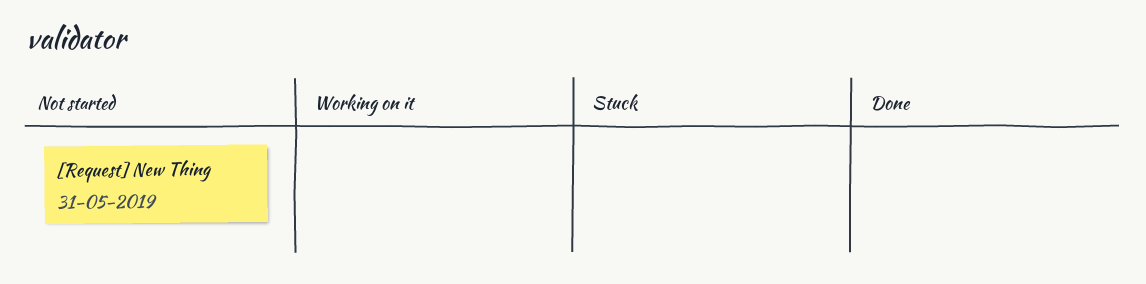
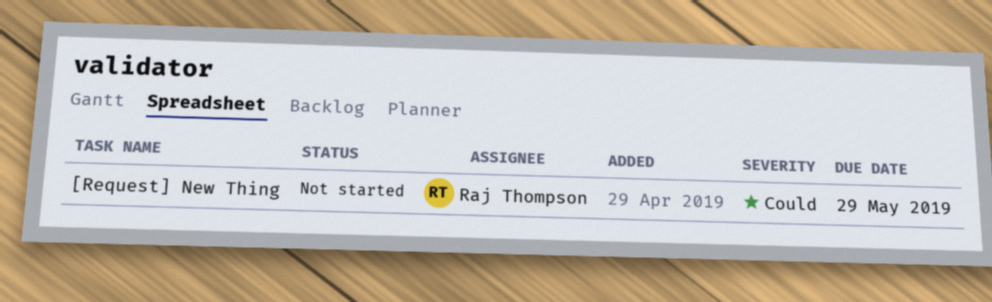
[Request] New Thing, due: May 31 -> May 29

